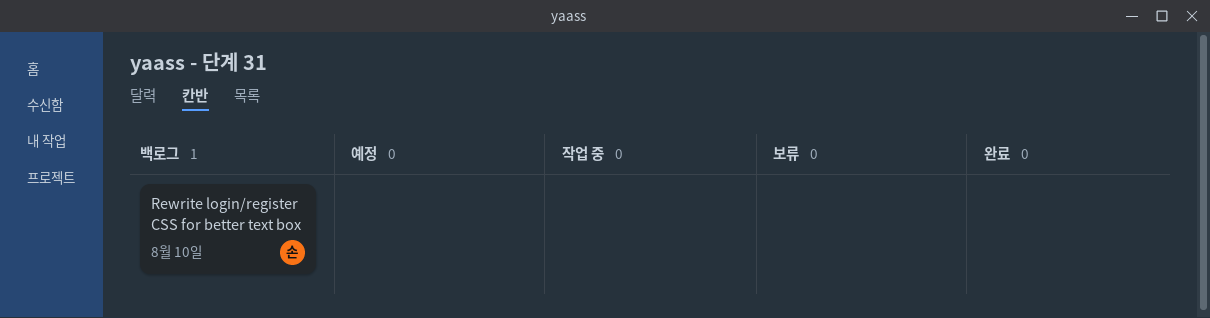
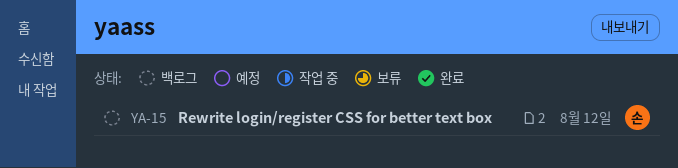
Rewrite login/register CSS for better text box, due: Aug 10 -> Aug 12

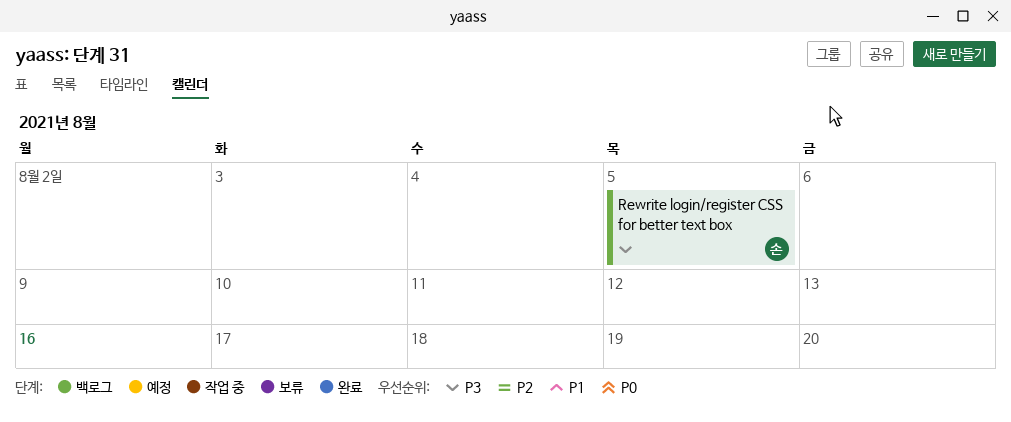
Rewrite login/register CSS for better text box, due: Aug 12 -> Aug 5

